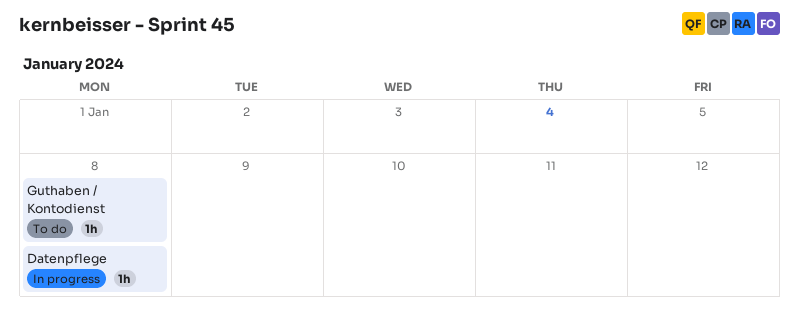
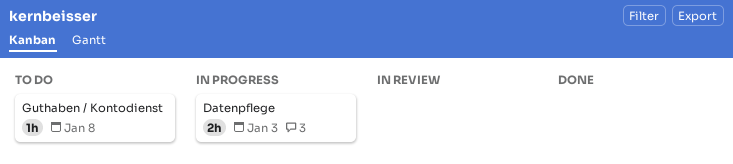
Datenpflege, estimate: 1h -> 2h
Datenpflege, due: Jan 8 -> Jan 3

